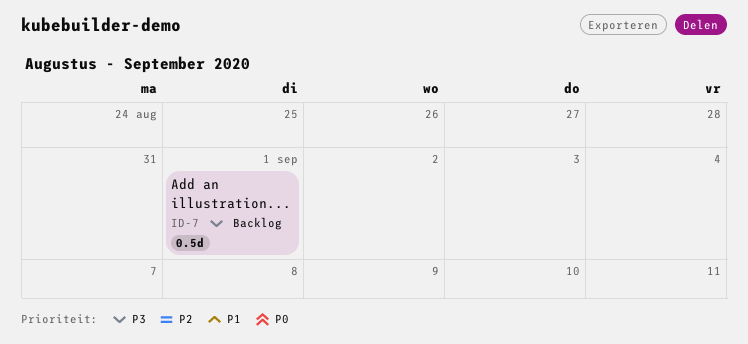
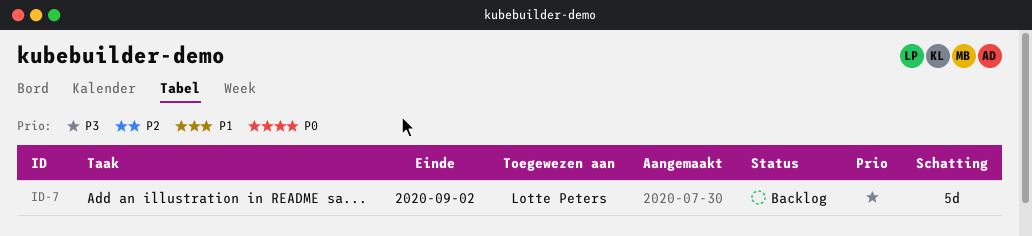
ID-7, estimate: 0.5d -> 5d
ID-7, due: Sep 1 -> Sep 2

